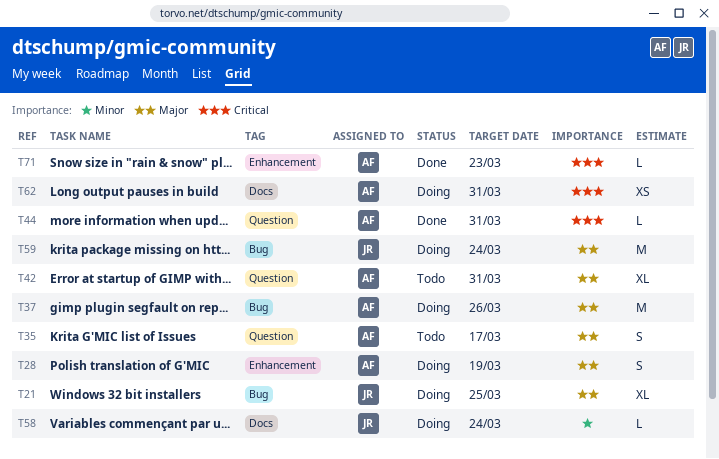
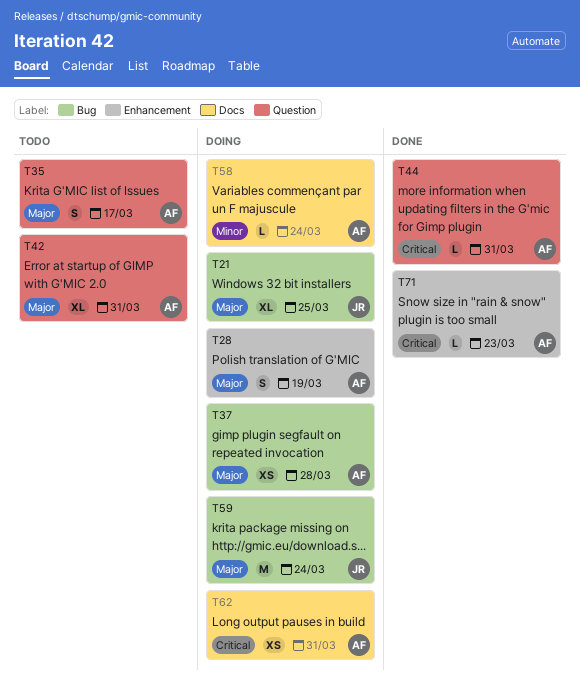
T37, estimate: M -> XS
T37, due: Mar 26 -> Mar 28
T58, owner: JR -> AF

